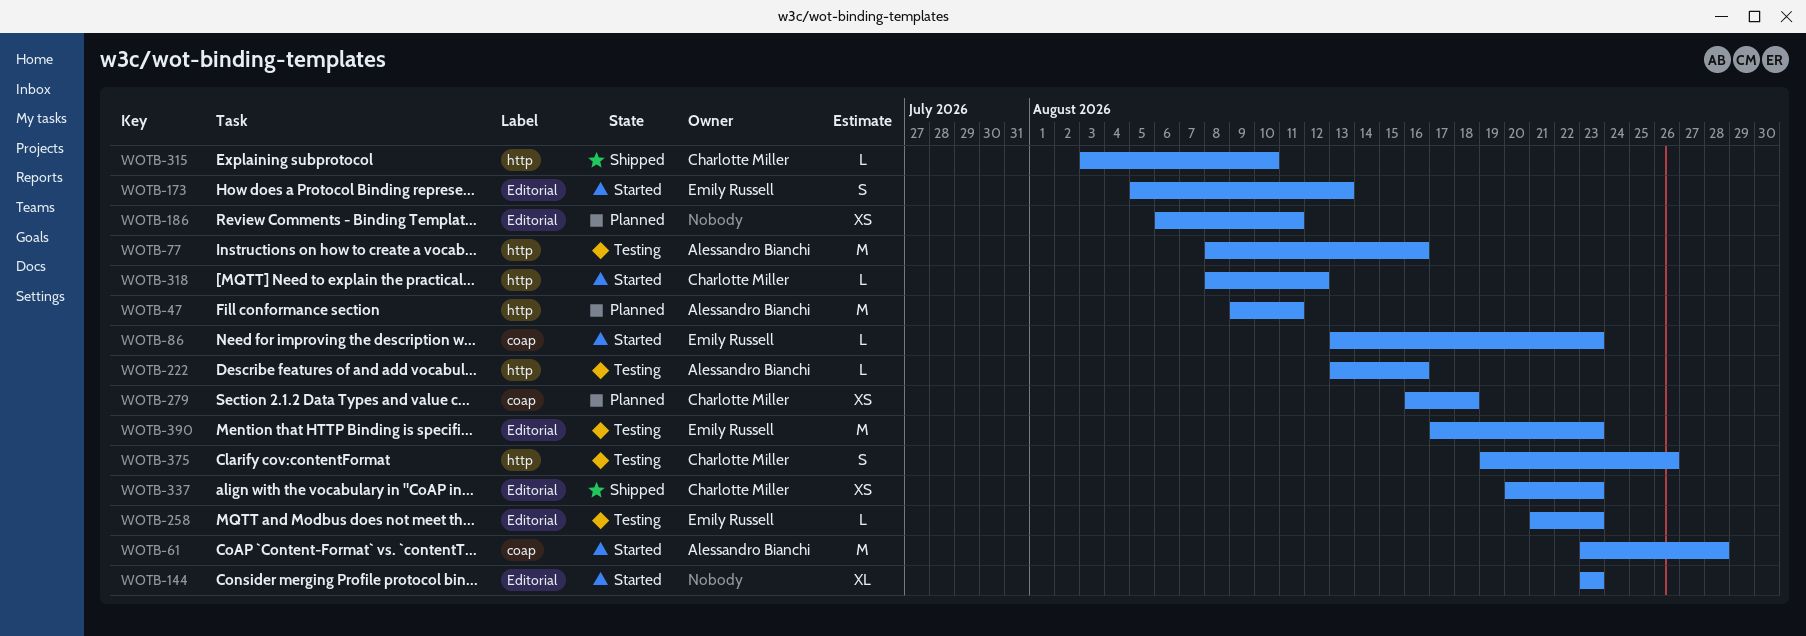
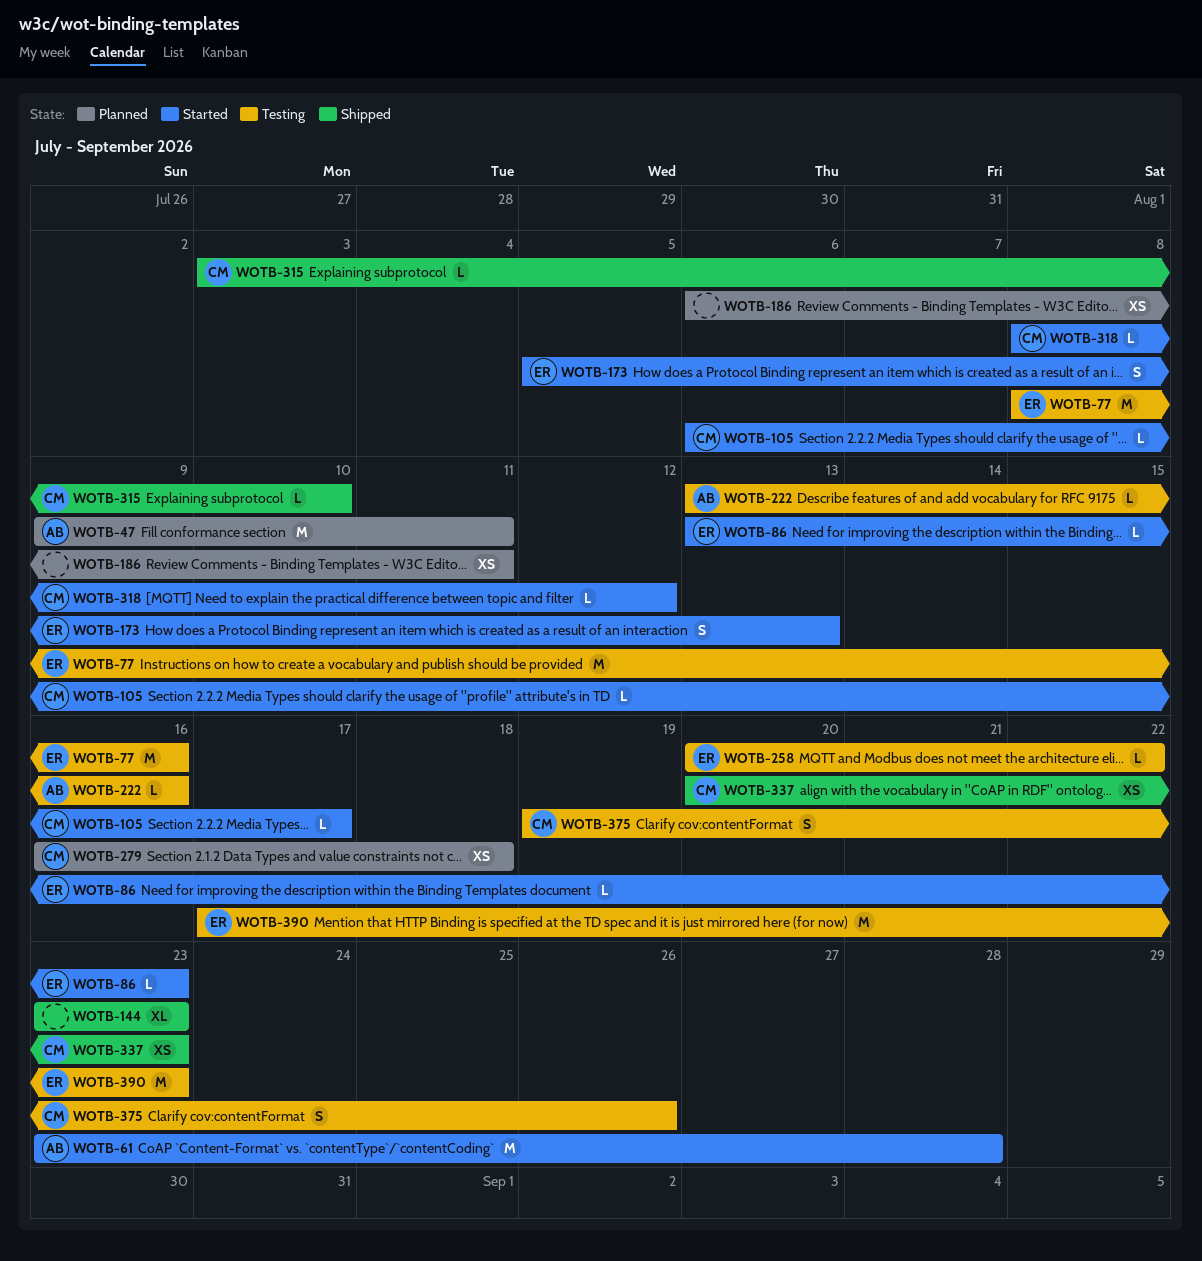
WOTB-77, owner: Alessandro Bianchi -> Emily Russell
WOTB-105: none -> present
WOTB-144, status: Started -> Shipped
WOTB-258, start: Aug 21 -> Aug 20
WOTB-258, due: Aug 23 -> Aug 22

